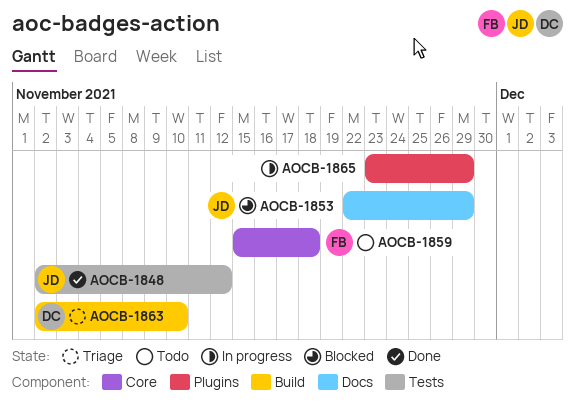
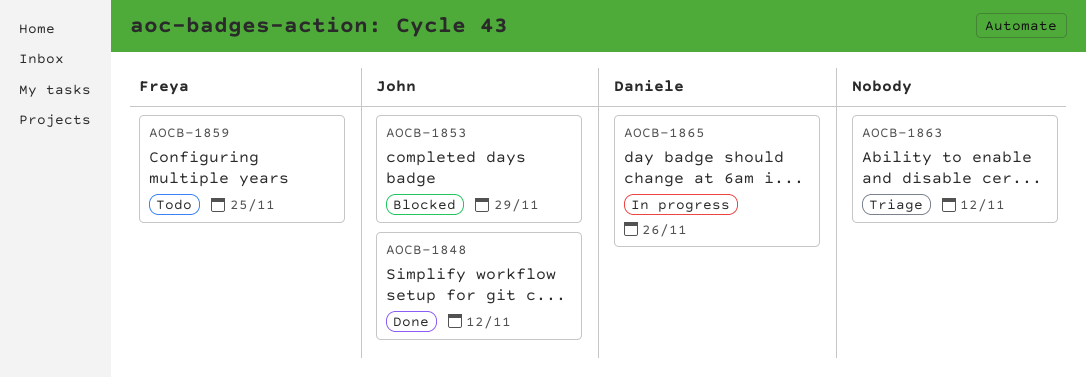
AOCB-1859, due: Nov 18 -> Nov 25
AOCB-1863, owner: Daniele -> none
AOCB-1863, due: Nov 10 -> Nov 12
AOCB-1865, owner: none -> Daniele
AOCB-1865, due: Nov 29 -> Nov 26

